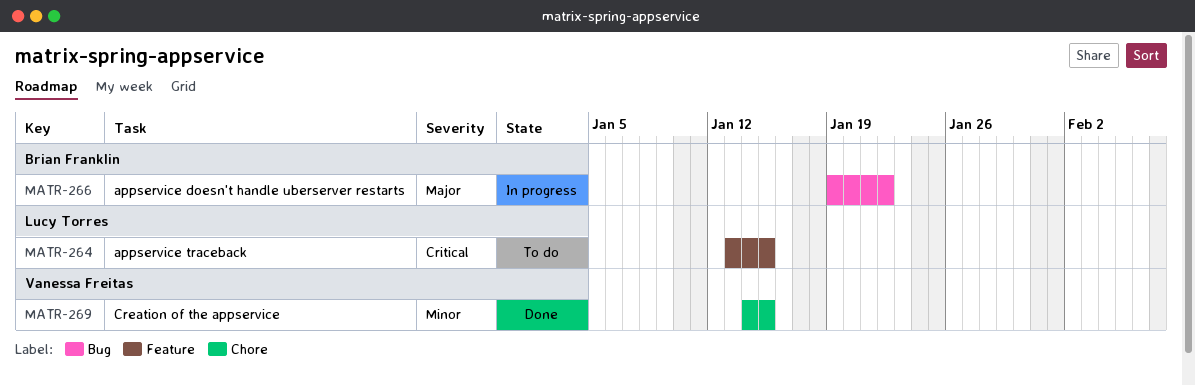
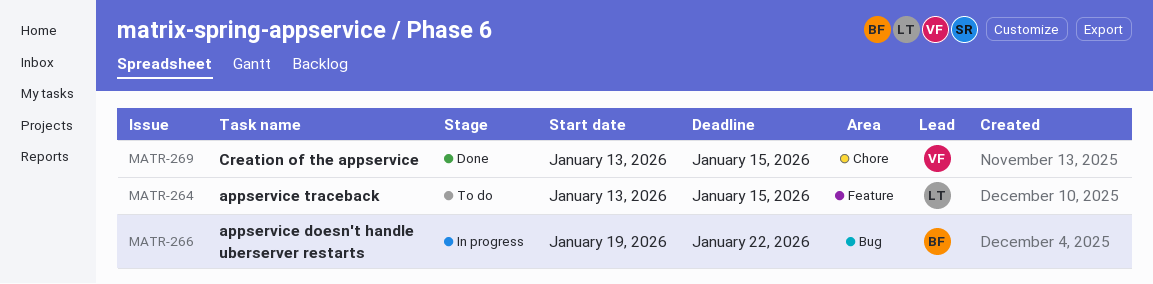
MATR-269, start: Jan 14 -> Jan 13

